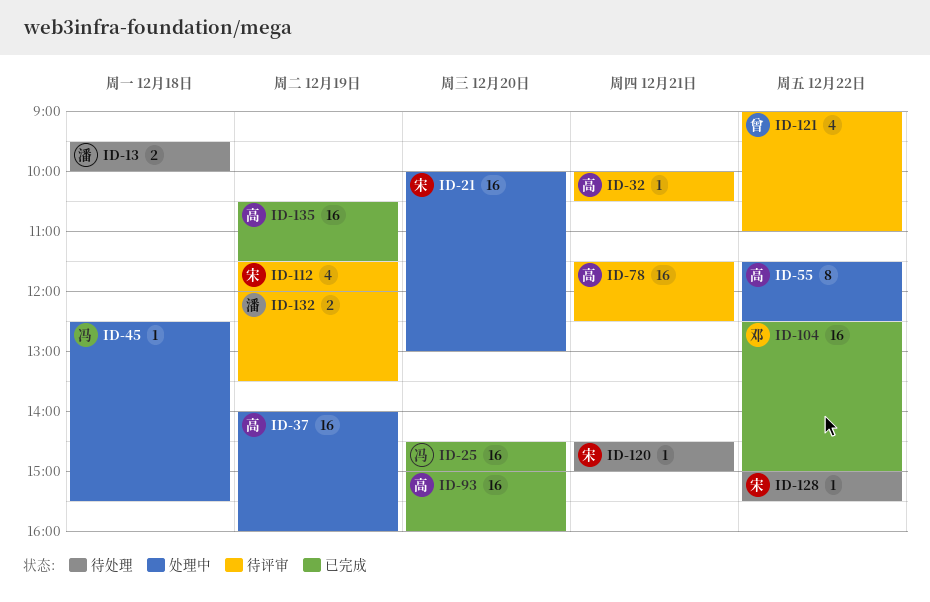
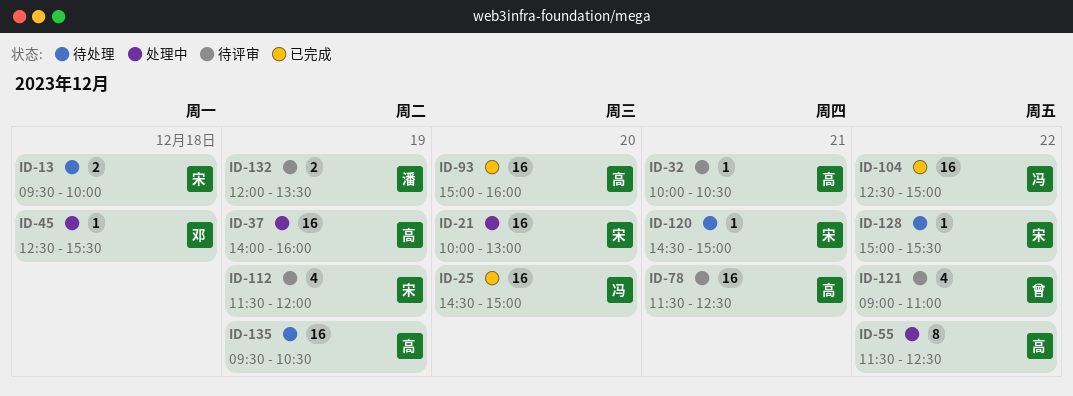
ID-13, owner: 潘 -> 宋
ID-45, owner: 冯 -> 邓
ID-104, owner: 邓 -> 冯
ID-135, status: 已完成 -> 待处理
ID-135, begins: 10:30 -> 09:30
ID-135, ends: 11:30 -> 10:30

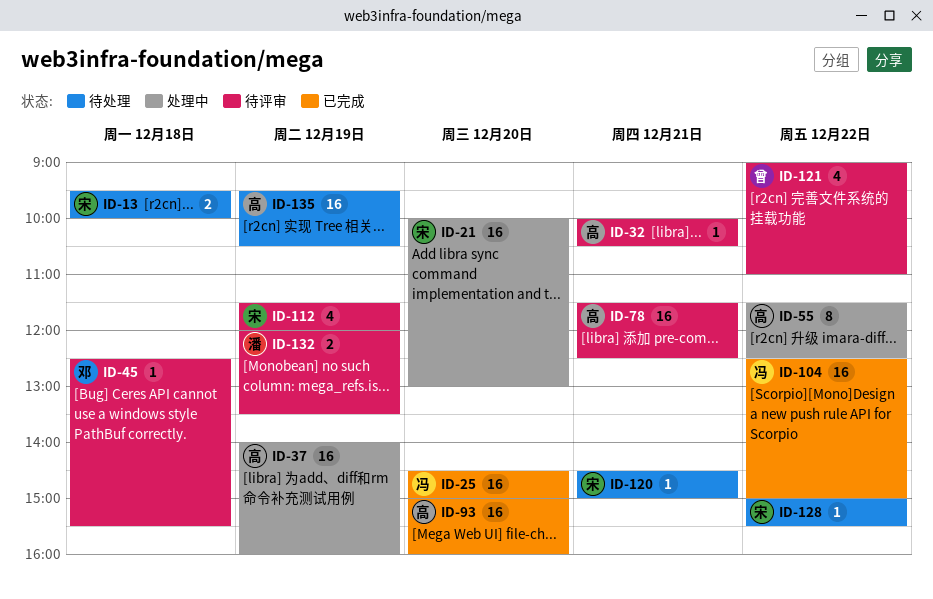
ID-45, status: 处理中 -> 待评审

